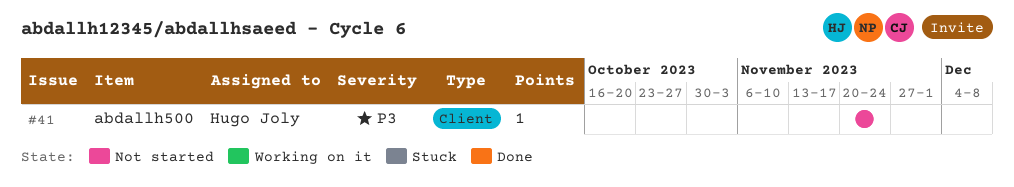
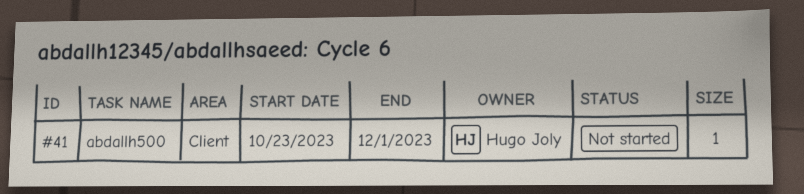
#41, start: Nov 20 -> Oct 23
#41, due: Nov 24 -> Dec 1

